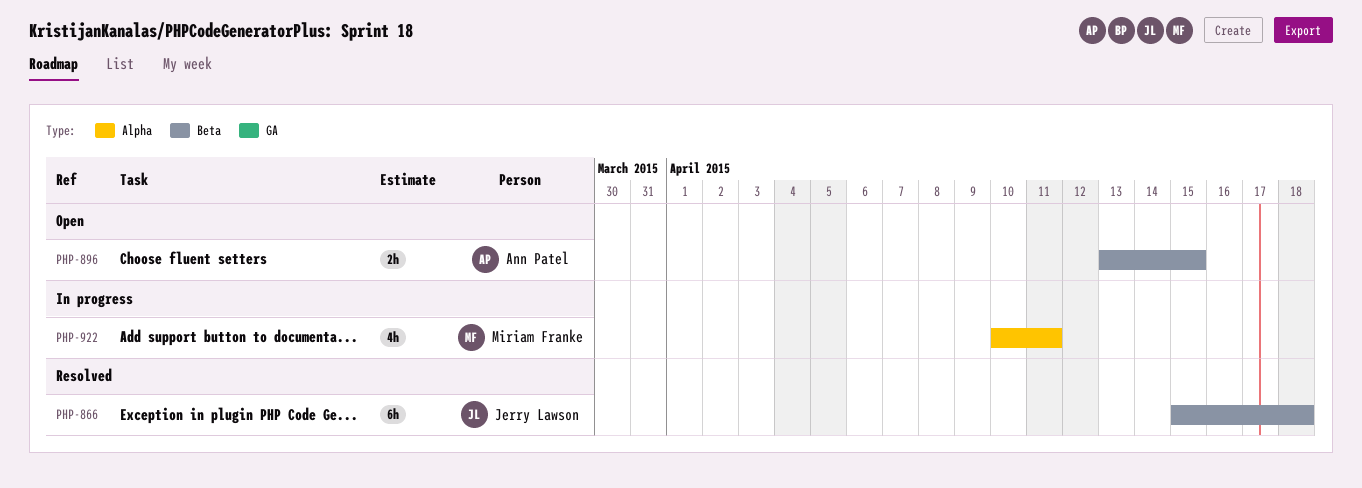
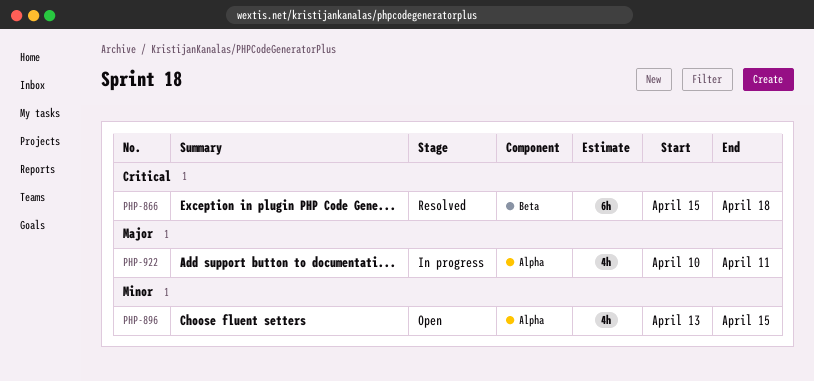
PHP-896, label: Beta -> Alpha
PHP-896, estimate: 2h -> 4h

